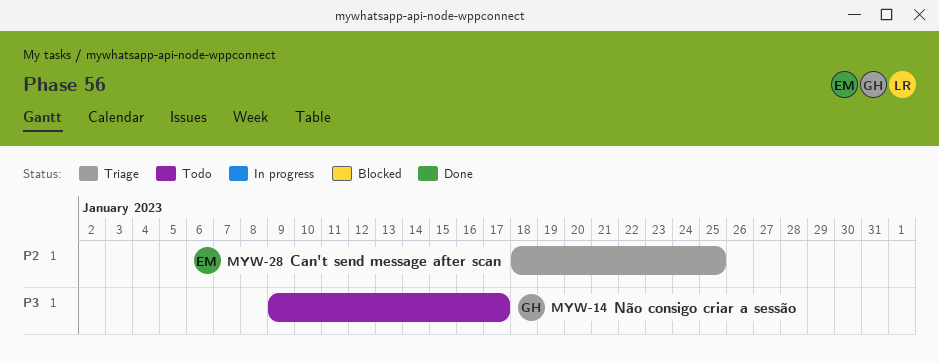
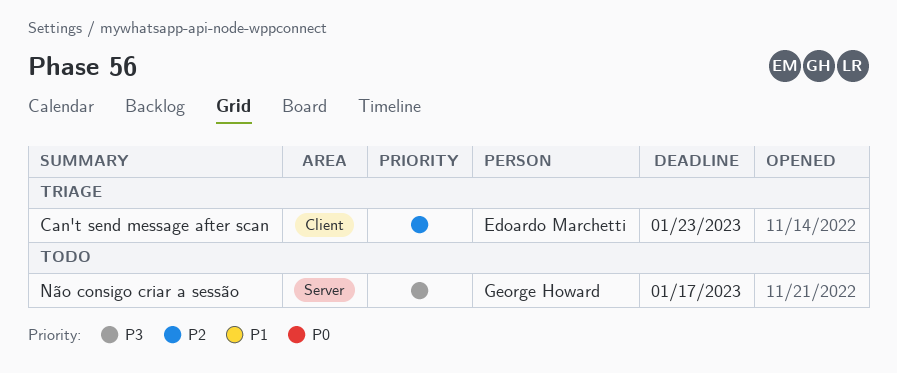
Can't send message after scan, due: Jan 25 -> Jan 23

